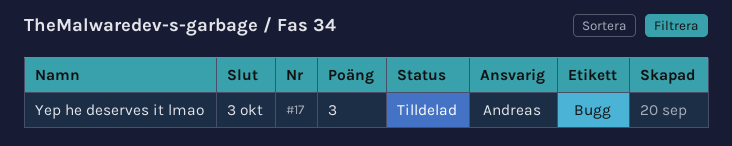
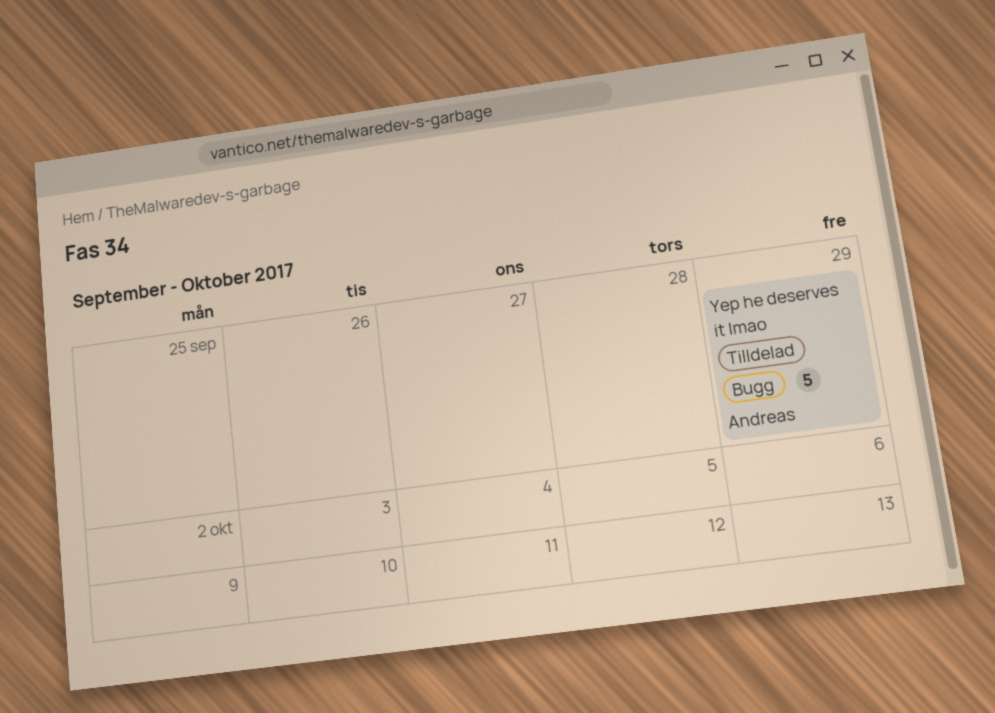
Yep he deserves it lmao, estimate: 3 -> 5
Yep he deserves it lmao, due: Oct 3 -> Sep 29

